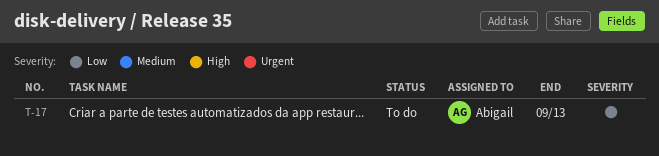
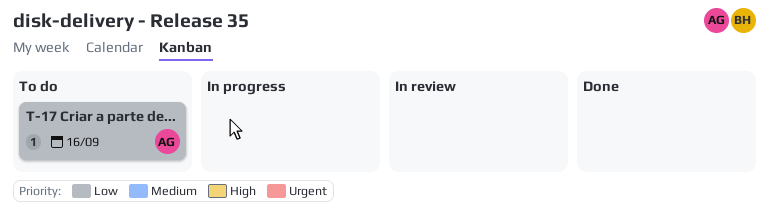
T-17, due: Sep 13 -> Sep 16

